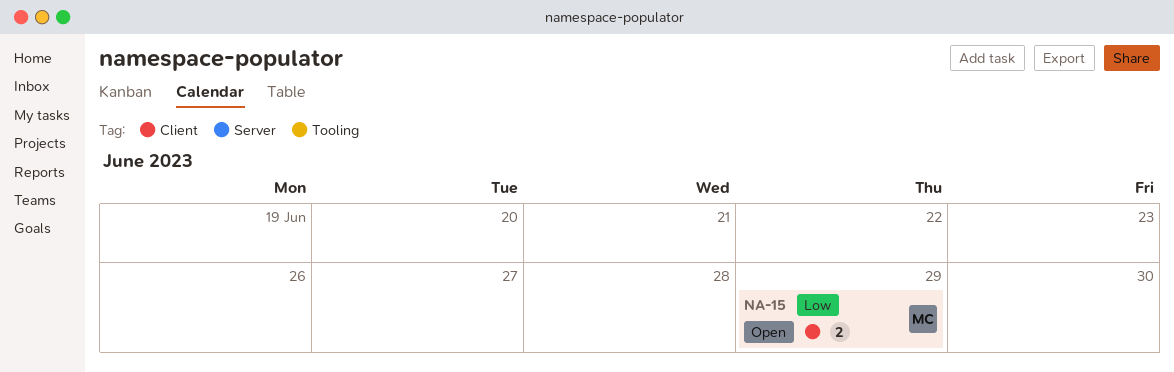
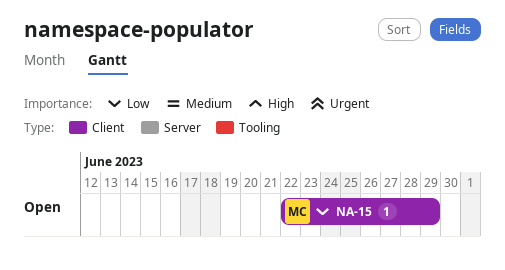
NA-15, estimate: 2 -> 1

